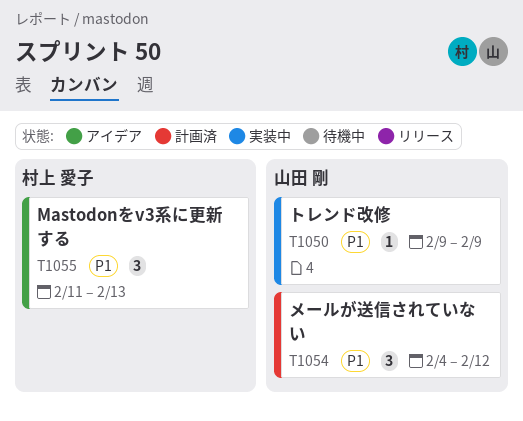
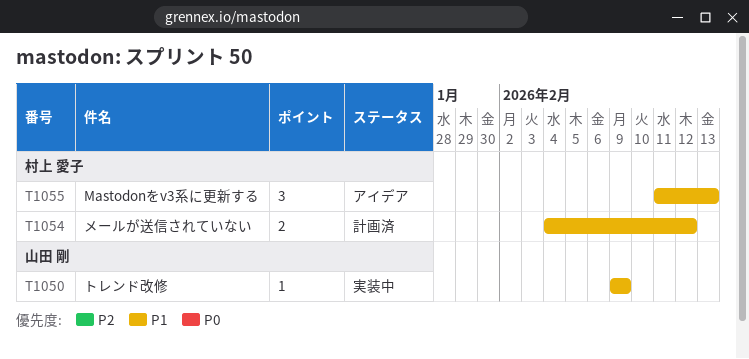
T1054, owner: 山田 剛 -> 村上 愛子
T1054, estimate: 3 -> 2

